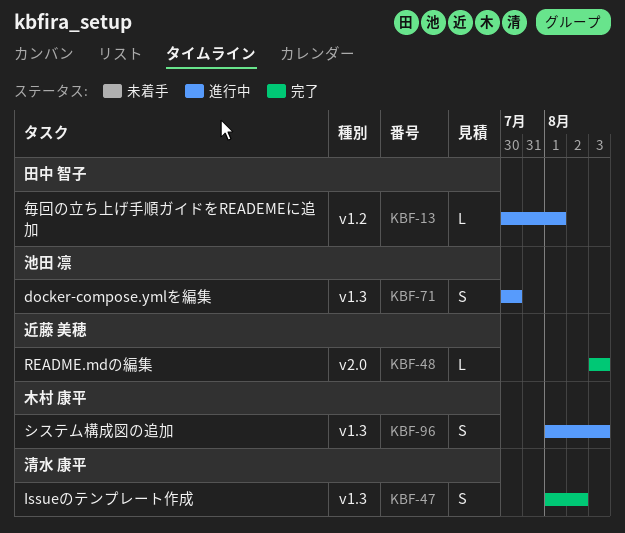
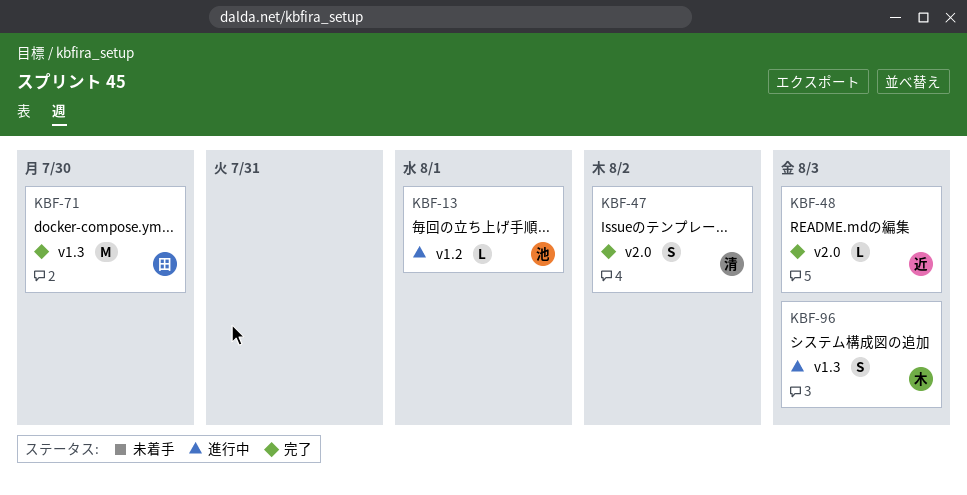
KBF-13, owner: 田中 智子 -> 池田 凛
KBF-47, label: v1.3 -> v2.0
KBF-71, status: 進行中 -> 完了
KBF-71, owner: 池田 凛 -> 田中 智子
KBF-71, estimate: S -> M

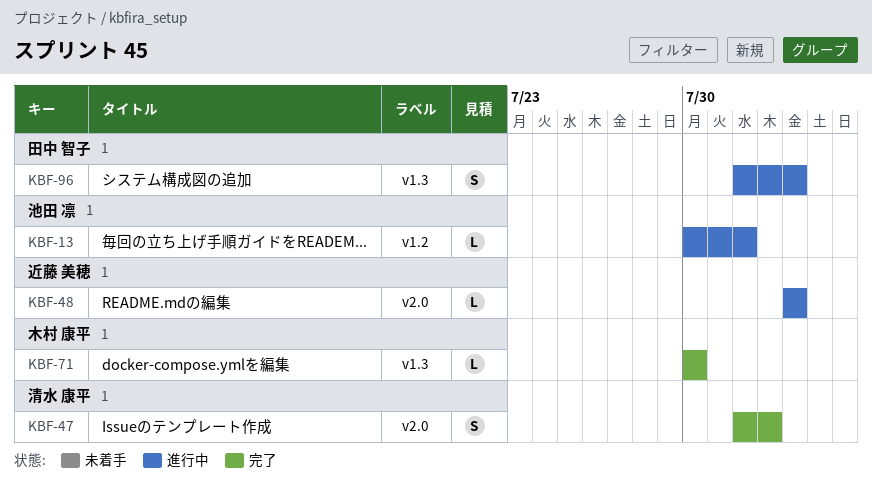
KBF-48, status: 完了 -> 進行中
KBF-71, owner: 田中 智子 -> 木村 康平
KBF-71, estimate: M -> L
KBF-96, owner: 木村 康平 -> 田中 智子

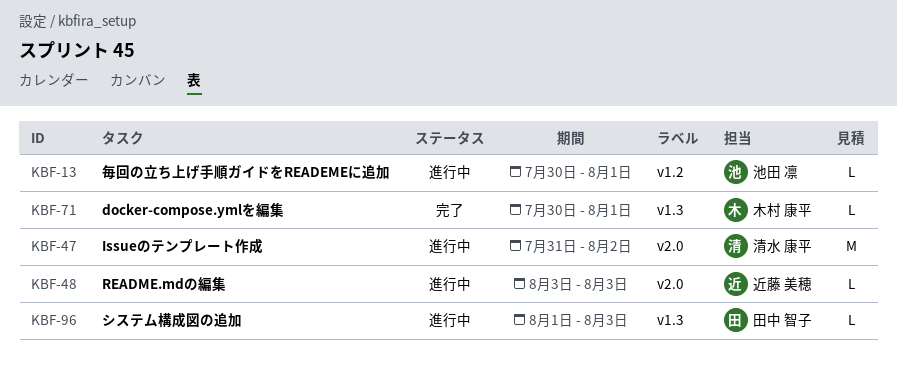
KBF-47, status: 完了 -> 進行中
KBF-47, estimate: S -> M
KBF-47, start: Aug 1 -> Jul 31
KBF-71, due: Jul 30 -> Aug 1
KBF-96, estimate: S -> L

